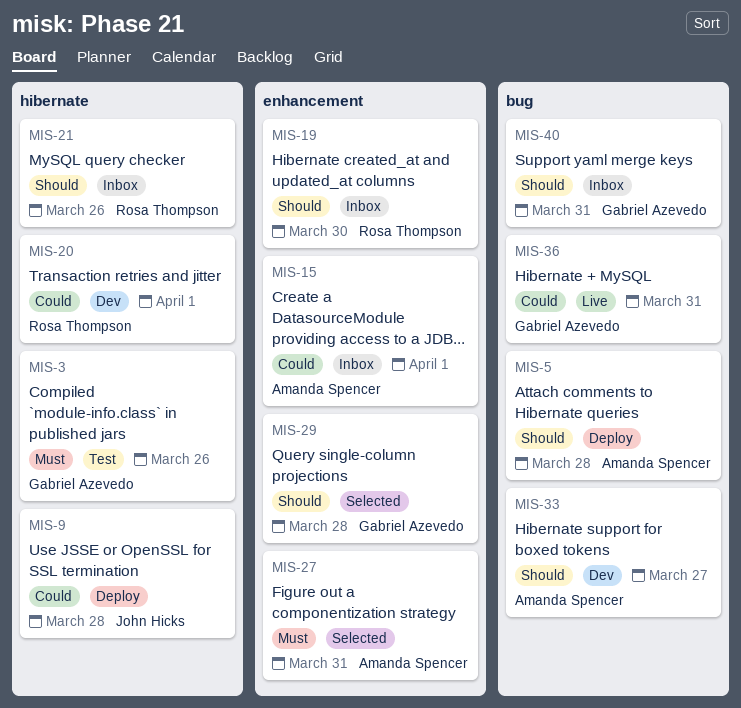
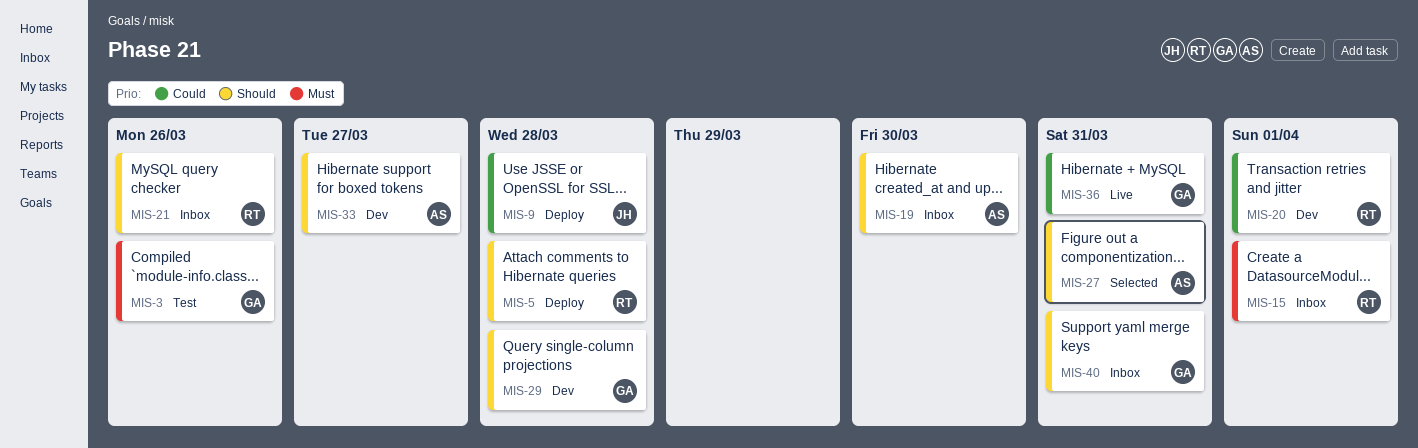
MIS-5, owner: Amanda Spencer -> Rosa Thompson
MIS-15, owner: Amanda Spencer -> Rosa Thompson
MIS-15, priority: Could -> Must
MIS-19, owner: Rosa Thompson -> Amanda Spencer
MIS-27, priority: Must -> Should
MIS-29, status: Selected -> Dev

